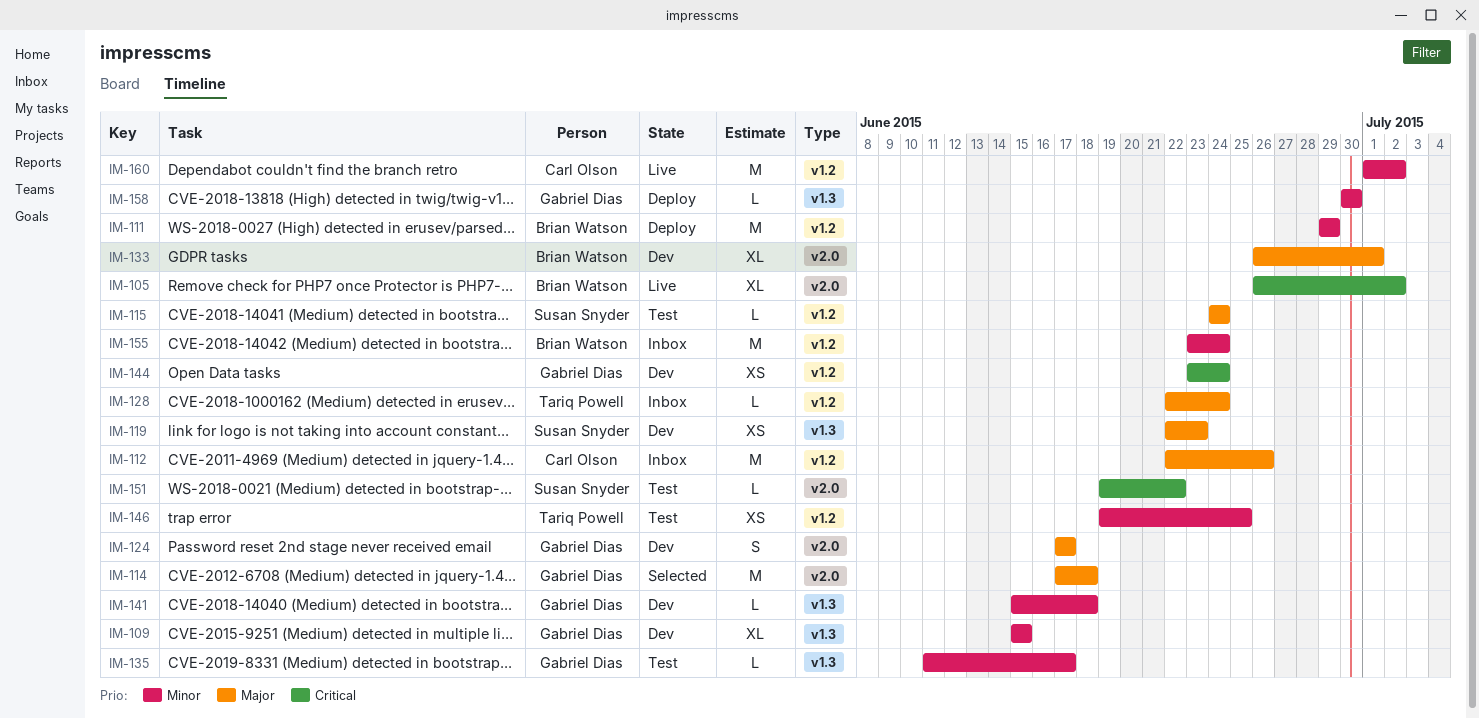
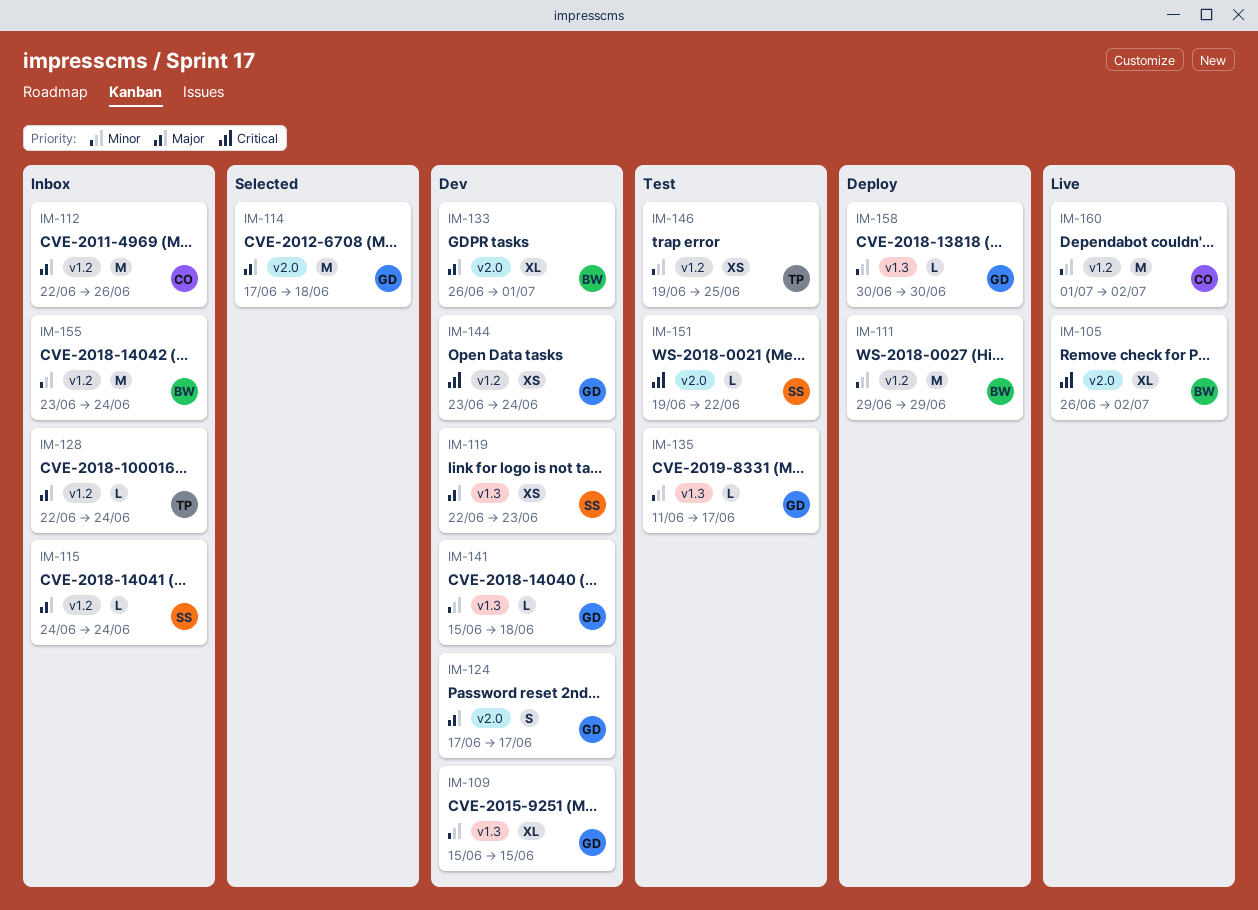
IM-115, status: Test -> Inbox

